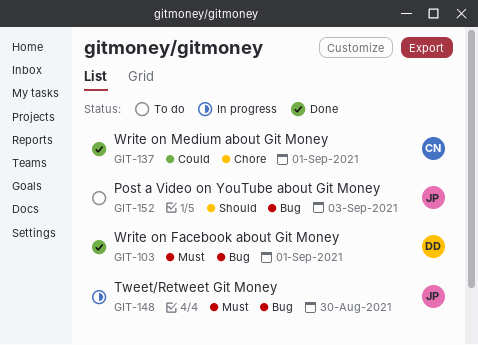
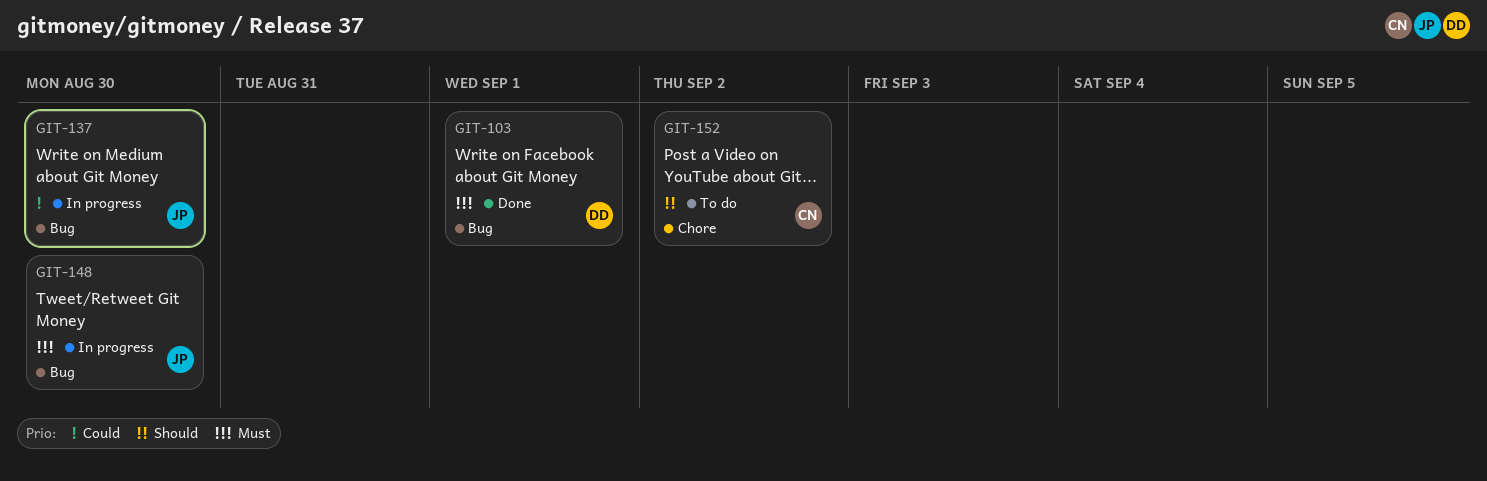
GIT-137, status: Done -> In progress
GIT-137, owner: CN -> JP
GIT-137, label: Chore -> Bug
GIT-137, due: Sep 1 -> Aug 30
GIT-152, owner: JP -> CN
GIT-152, label: Bug -> Chore
GIT-152, due: Sep 3 -> Sep 2

